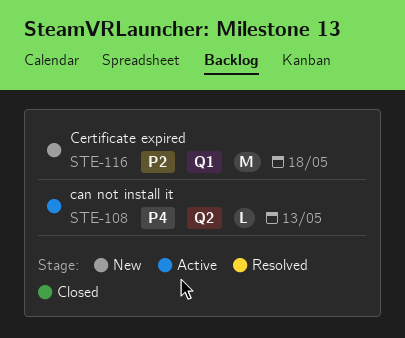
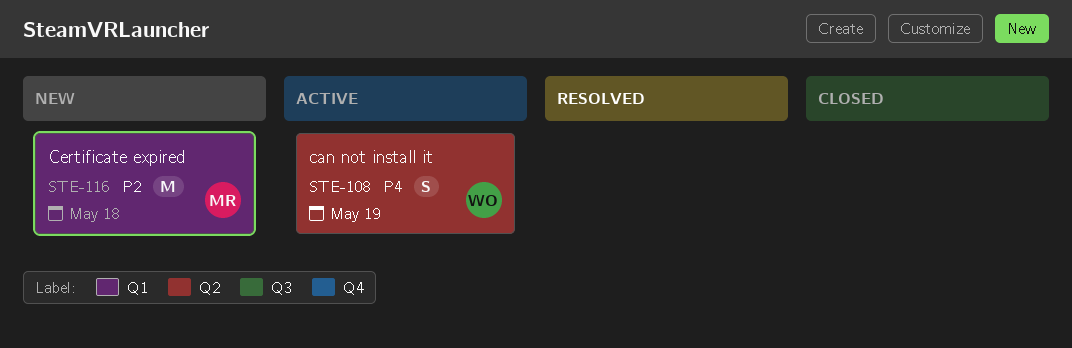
STE-108, estimate: L -> S
STE-108, due: May 13 -> May 19

